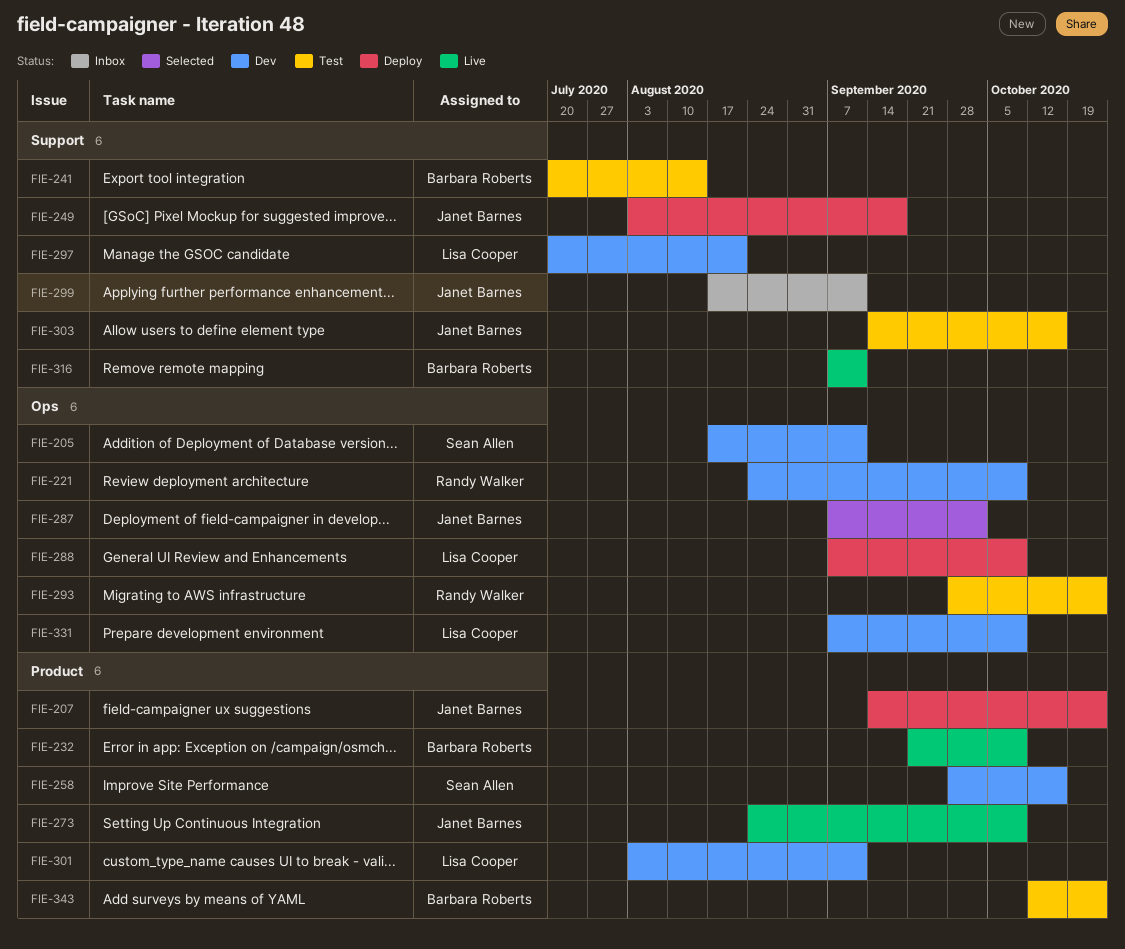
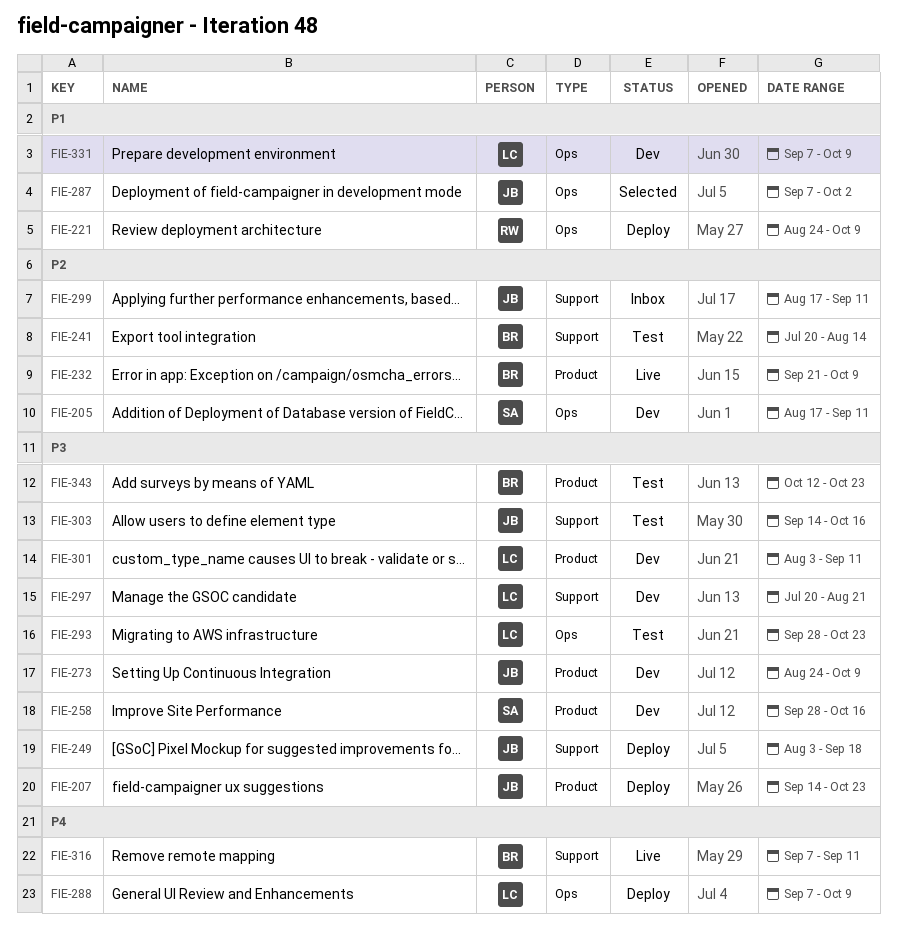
FIE-221, status: Dev -> Deploy
FIE-273, status: Live -> Dev
FIE-293, owner: Randy Walker -> Lisa Cooper

